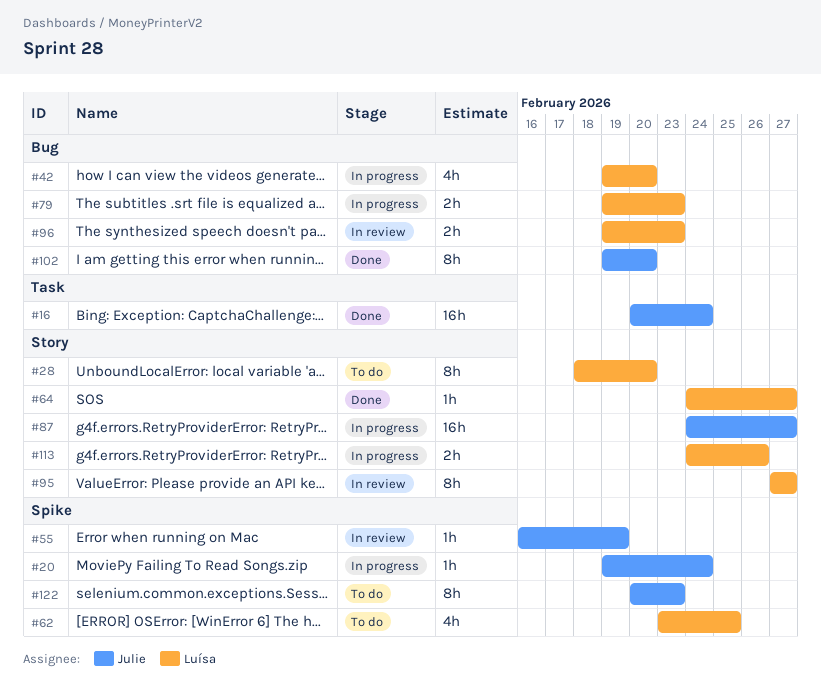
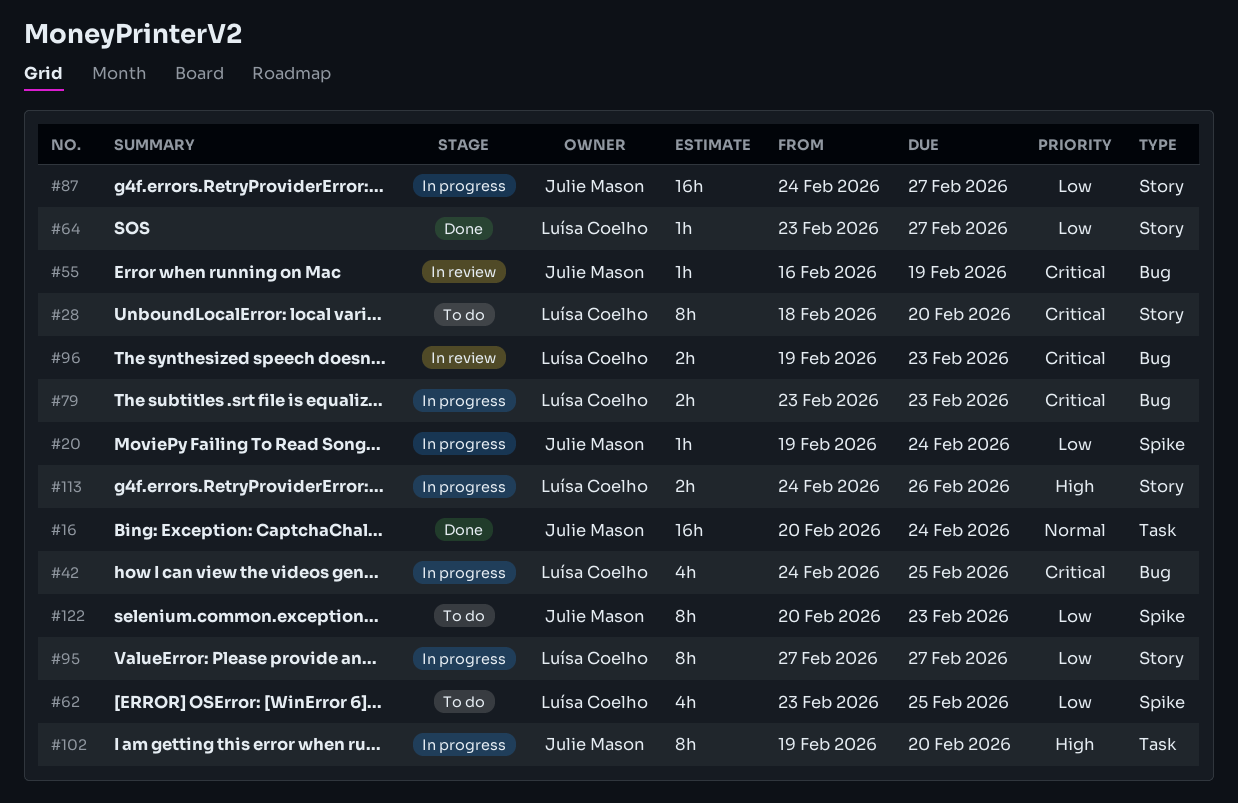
#42, start: Feb 19 -> Feb 24
#42, due: Feb 20 -> Feb 25
#55, label: Spike -> Bug
#64, start: Feb 24 -> Feb 23
#79, start: Feb 19 -> Feb 23
#95, status: In review -> In progress
#102, status: Done -> In progress
#102, label: Bug -> Task

